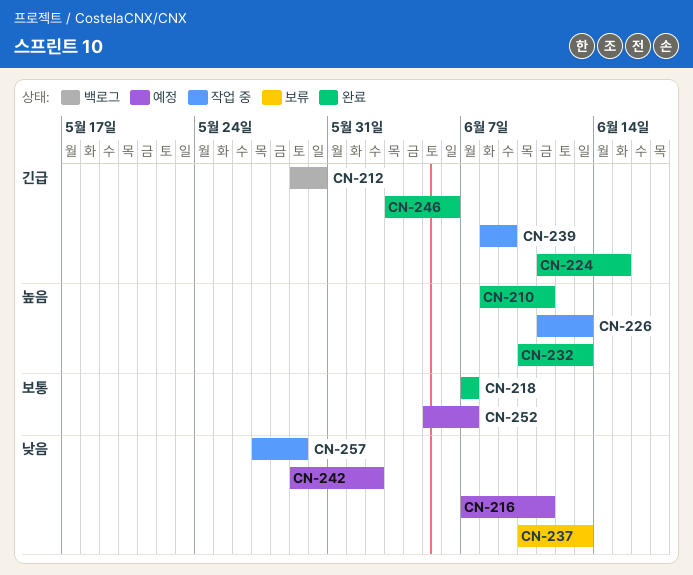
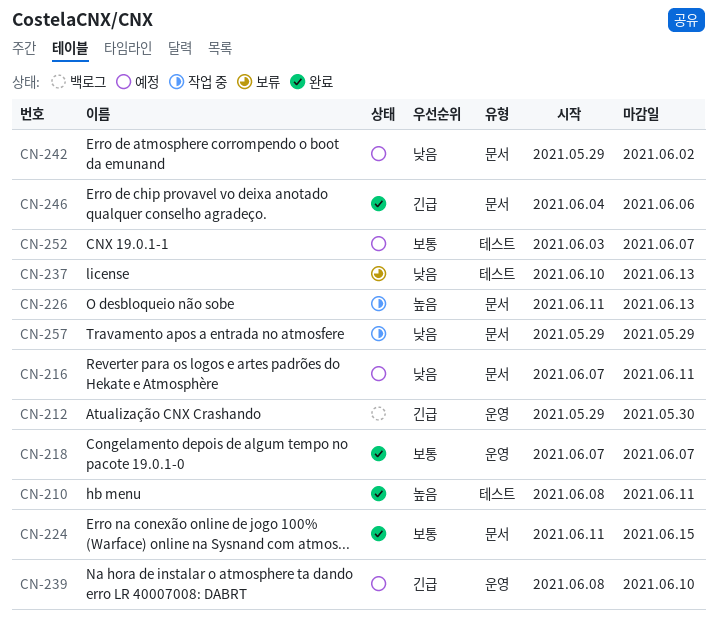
CN-224, priority: 긴급 -> 보통
CN-232: present -> none
CN-239, status: 작업 중 -> 예정
CN-239, due: Jun 9 -> Jun 10
CN-246, start: Jun 3 -> Jun 4
CN-252, start: Jun 5 -> Jun 3
CN-257, start: May 27 -> May 29

